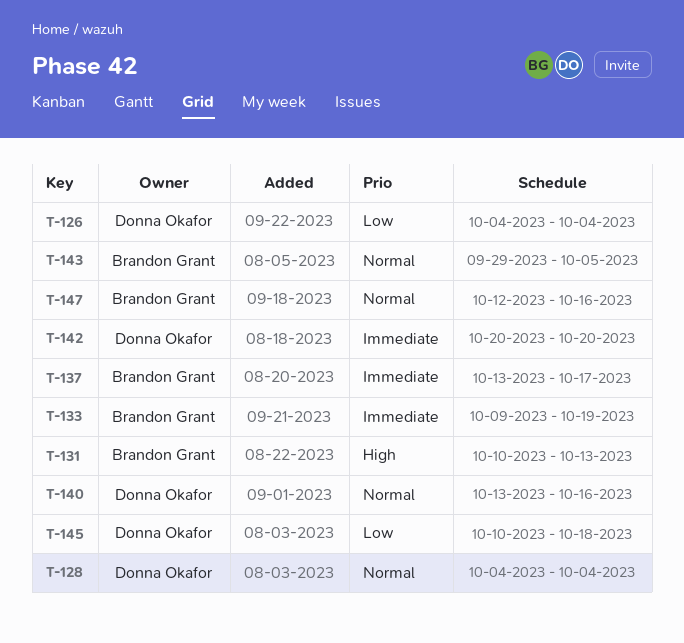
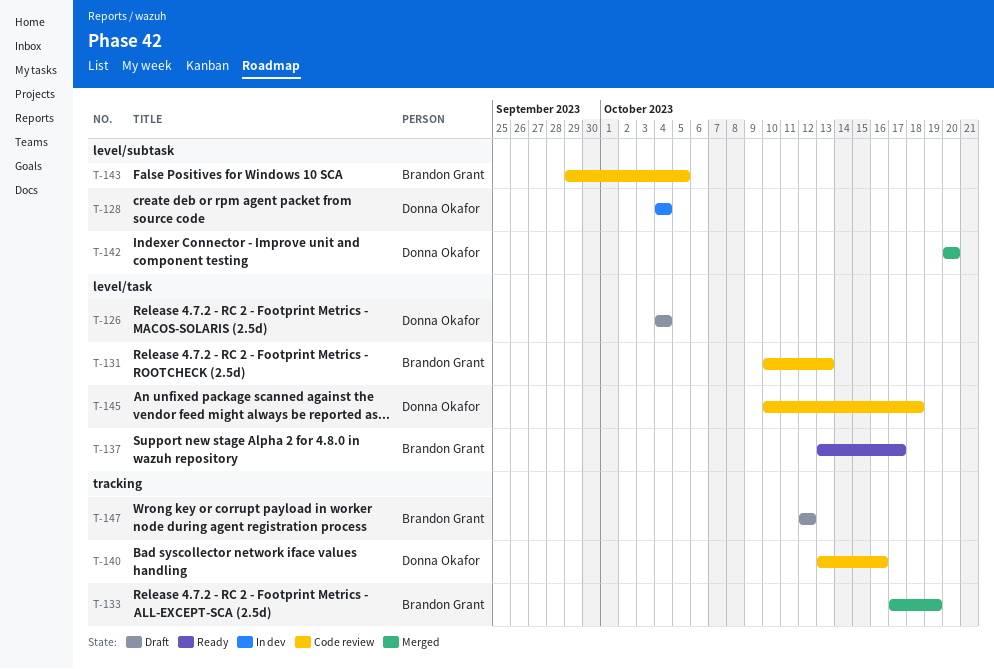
T-133, start: Oct 9 -> Oct 17
T-147, due: Oct 16 -> Oct 12

